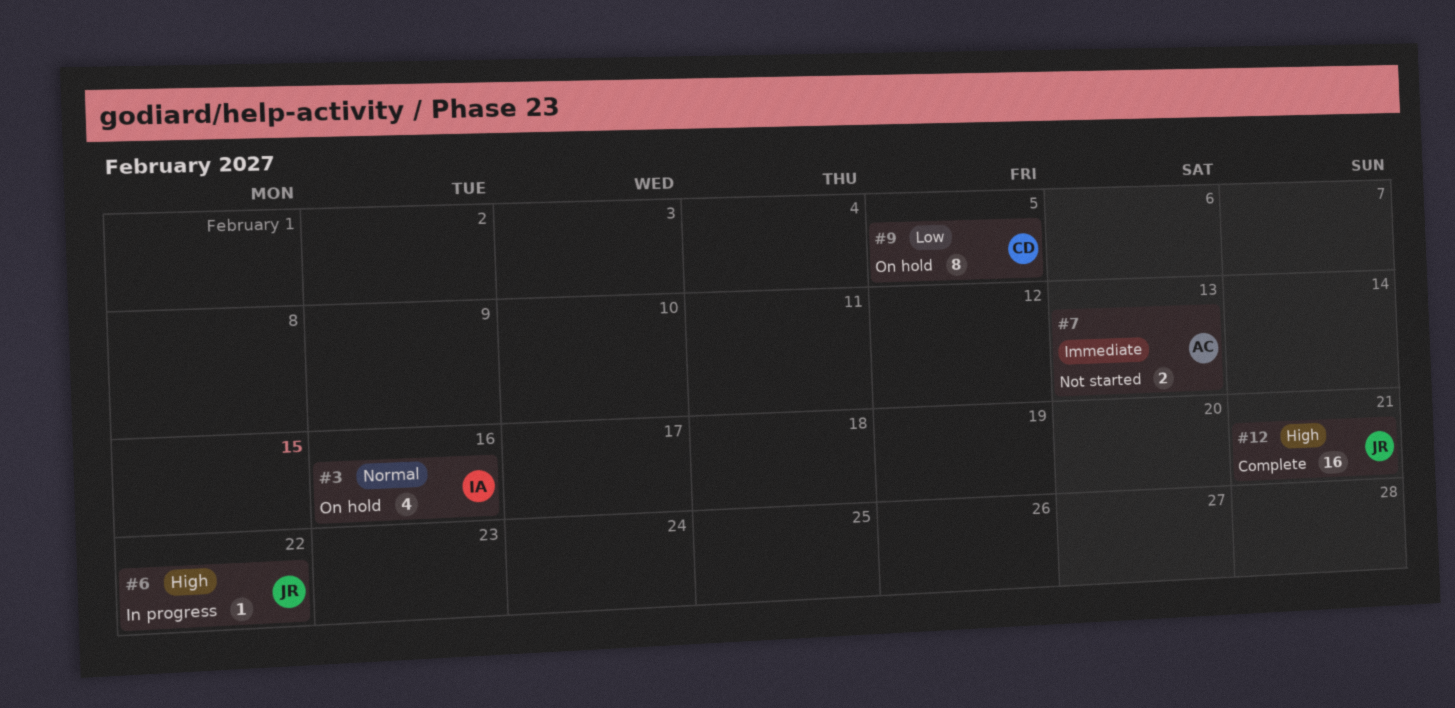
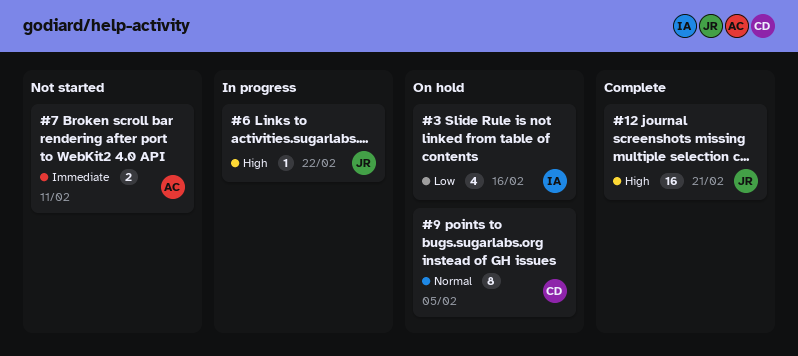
#3, priority: Normal -> Low
#7, due: Feb 13 -> Feb 11
#9, priority: Low -> Normal

